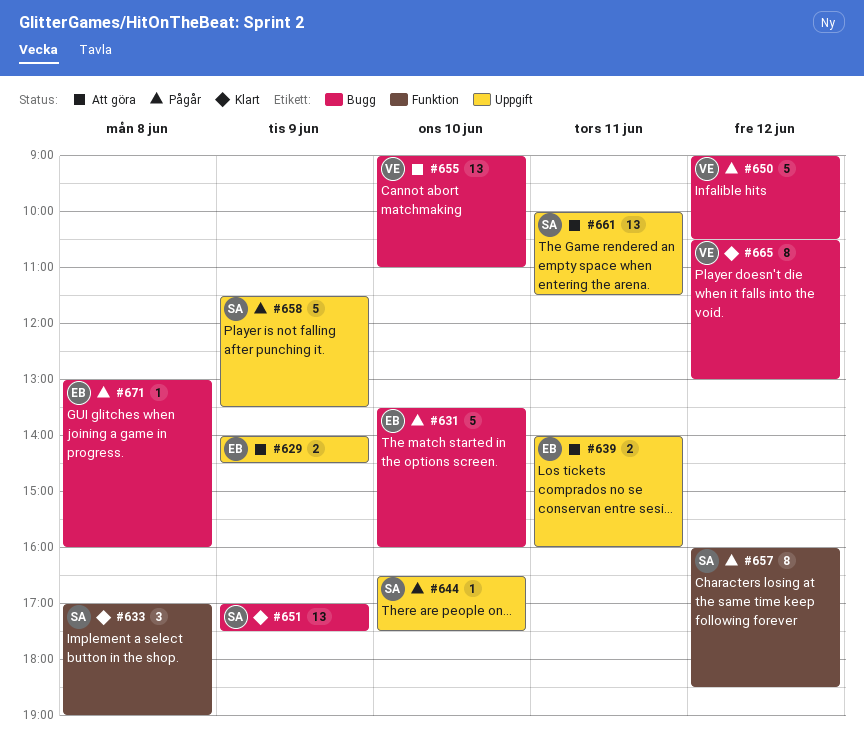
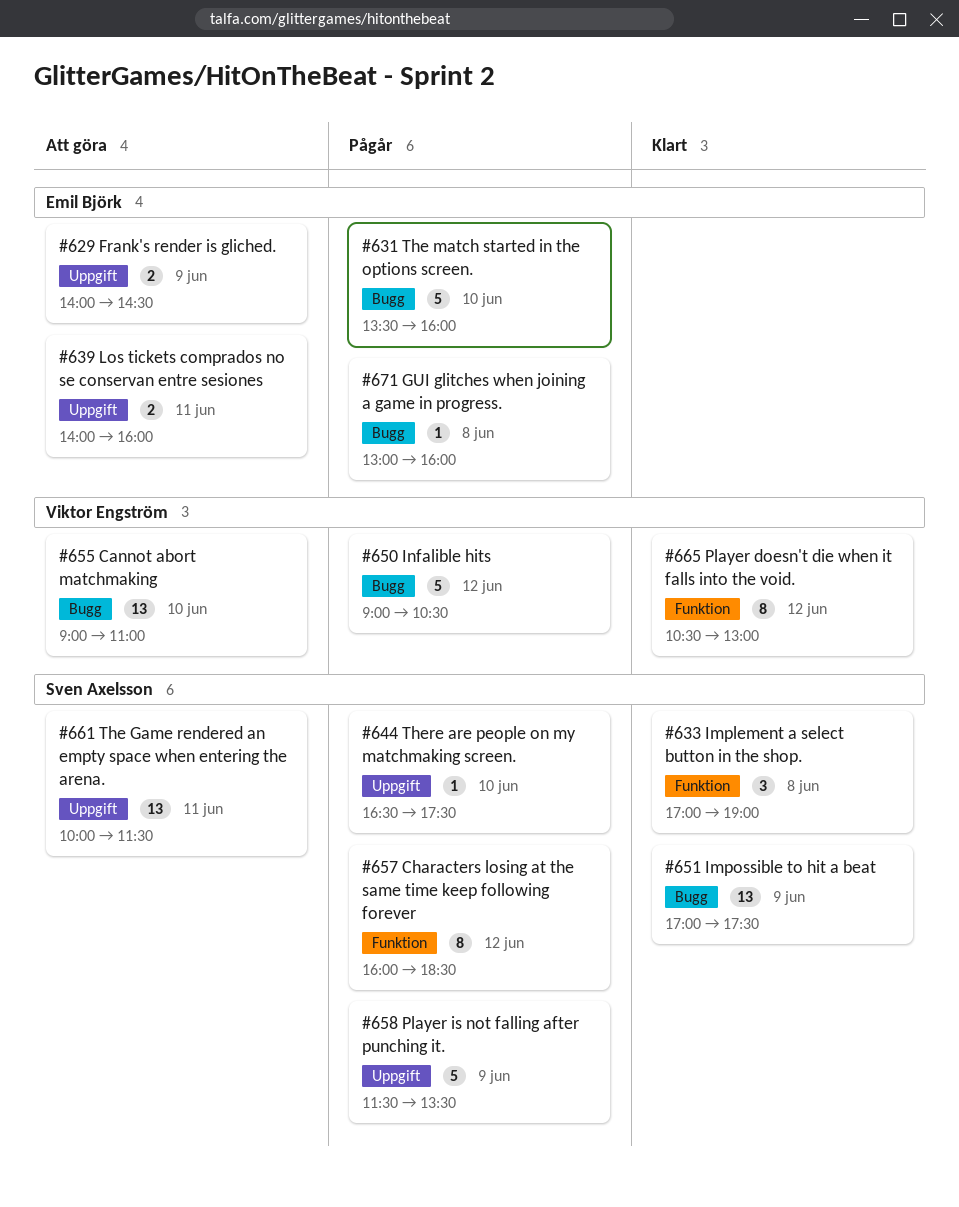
#665, label: Bugg -> Funktion

